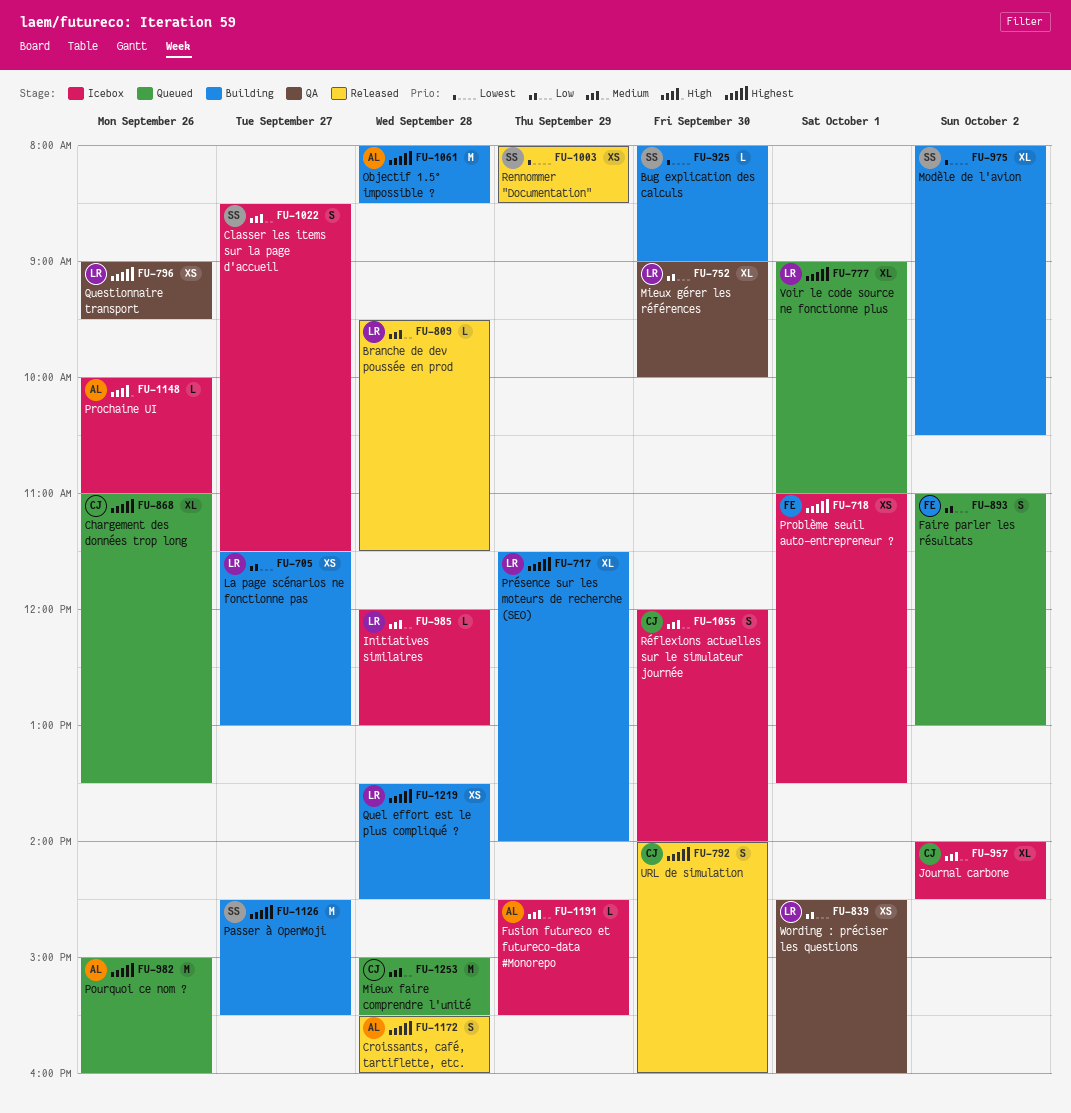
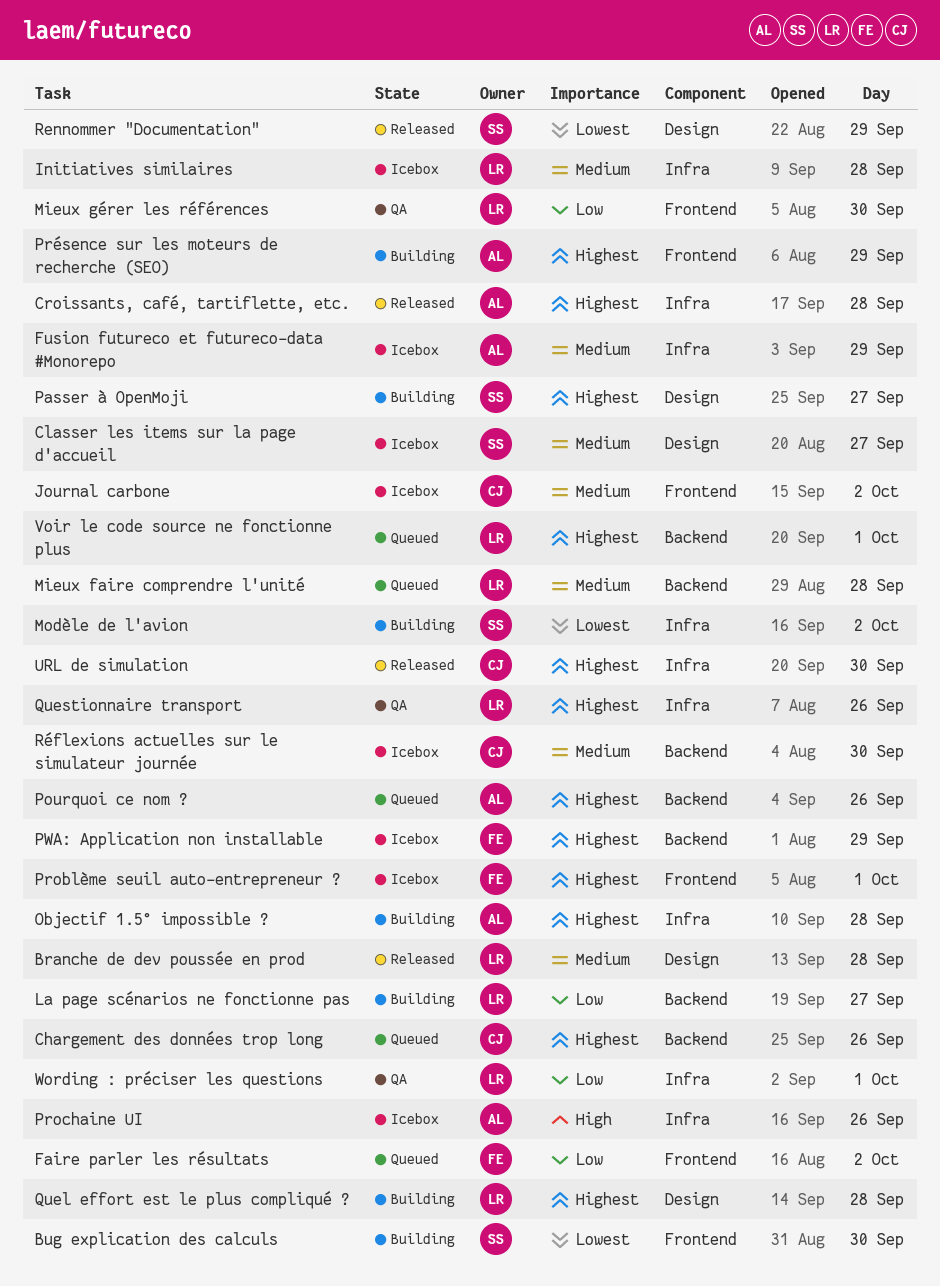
Mieux faire comprendre l'unité, owner: CJ -> LR
Présence sur les moteurs de recherche (SEO), owner: LR -> AL
PWA: Application non installable: none -> present

